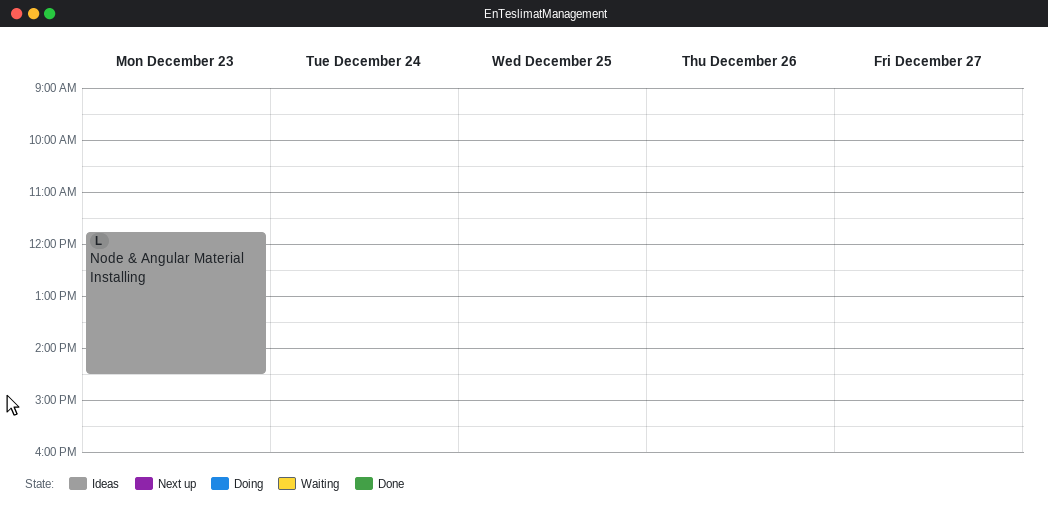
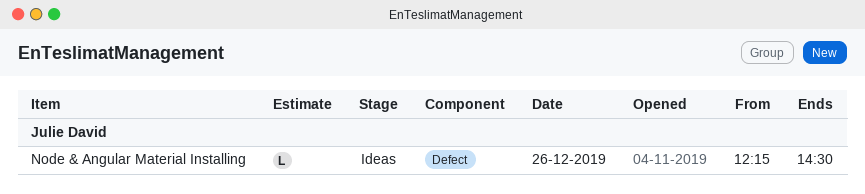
Node & Angular Material Installing, day: Dec 23 -> Dec 26
Node & Angular Material Installing, begins: 11:45 -> 12:15

